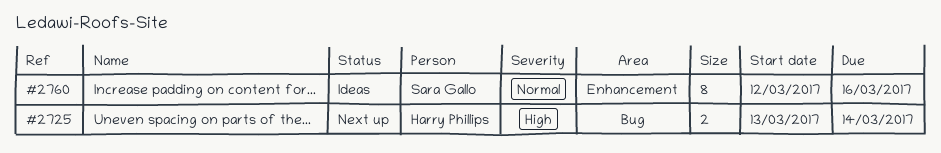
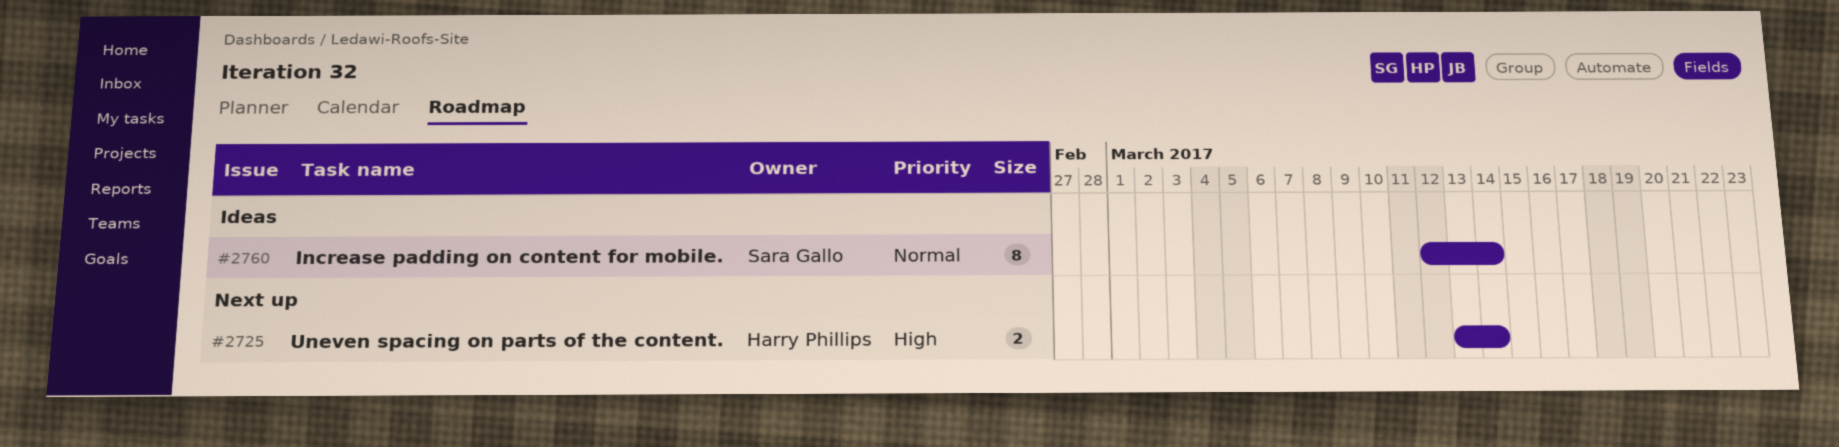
#2760, due: Mar 16 -> Mar 14

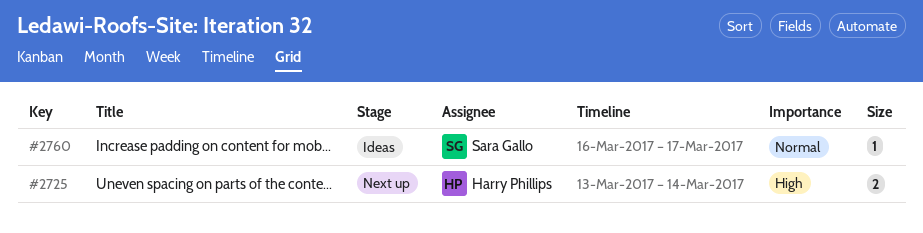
#2760, estimate: 8 -> 1
#2760, start: Mar 12 -> Mar 16
#2760, due: Mar 14 -> Mar 17

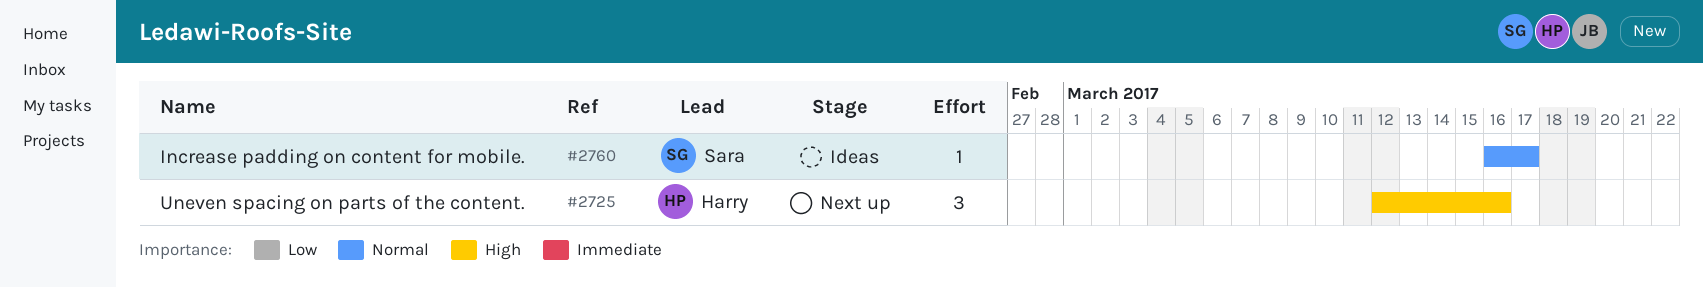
#2725, estimate: 2 -> 3
#2725, start: Mar 13 -> Mar 12
#2725, due: Mar 14 -> Mar 16

